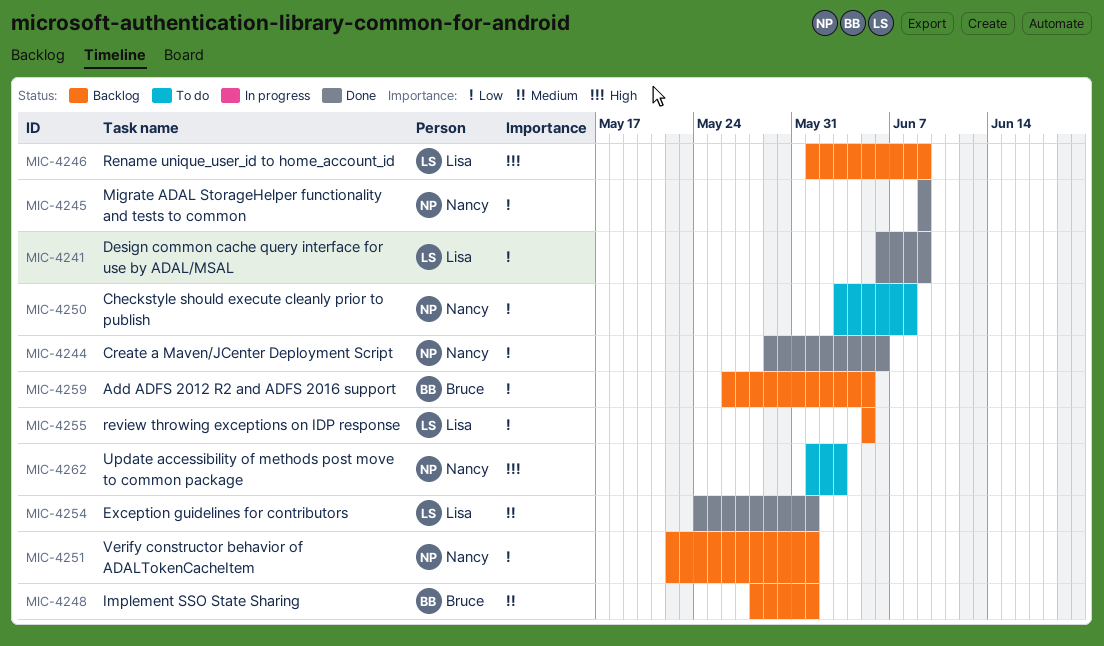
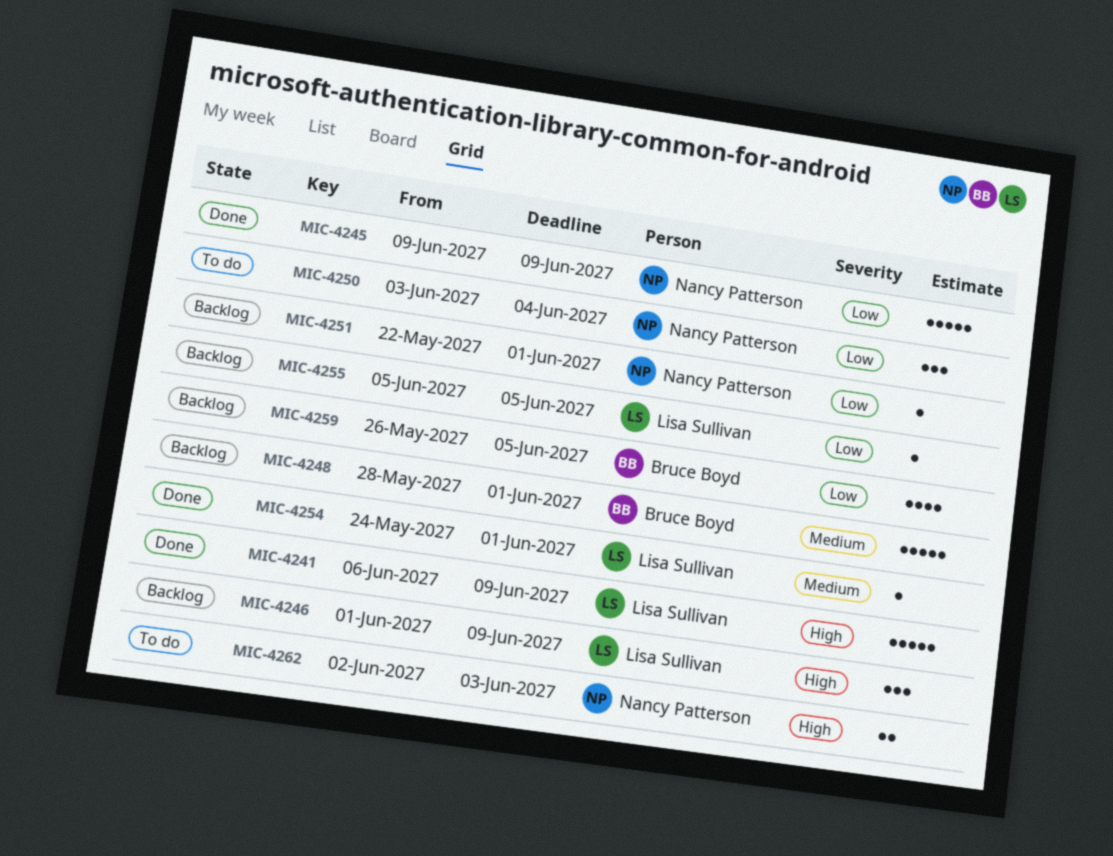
MIC-4241, priority: Low -> High
MIC-4244: present -> none
MIC-4250, due: Jun 8 -> Jun 4
MIC-4262, start: Jun 1 -> Jun 2

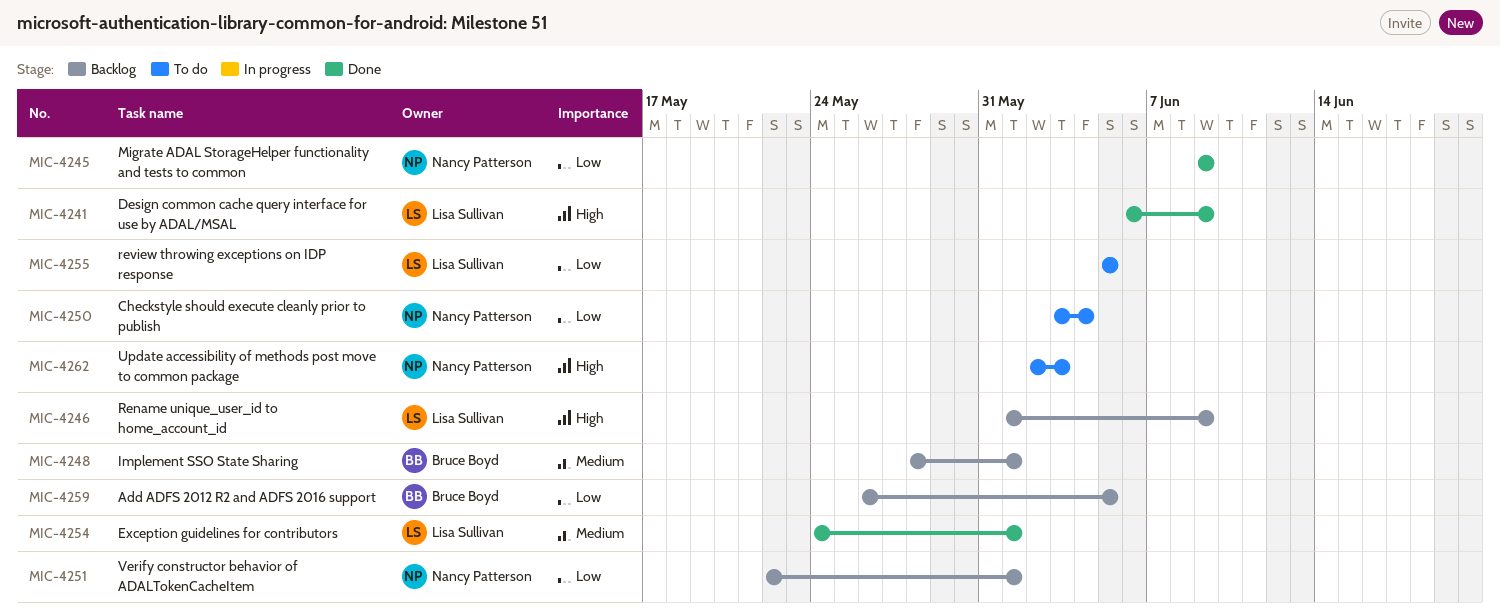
MIC-4255, status: Backlog -> To do

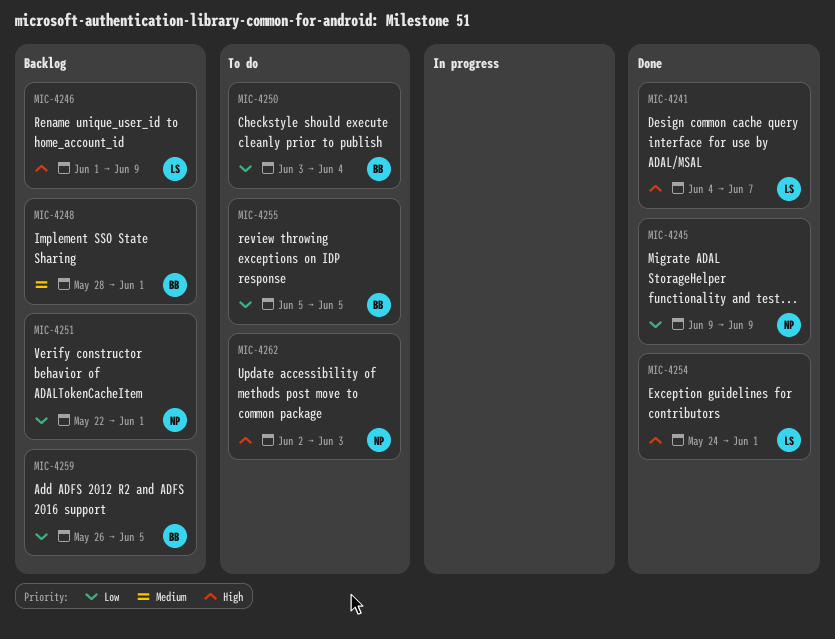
MIC-4241, start: Jun 6 -> Jun 4
MIC-4241, due: Jun 9 -> Jun 7
MIC-4250, owner: Nancy Patterson -> Bruce Boyd
MIC-4254, priority: Medium -> High
MIC-4255, owner: Lisa Sullivan -> Bruce Boyd

